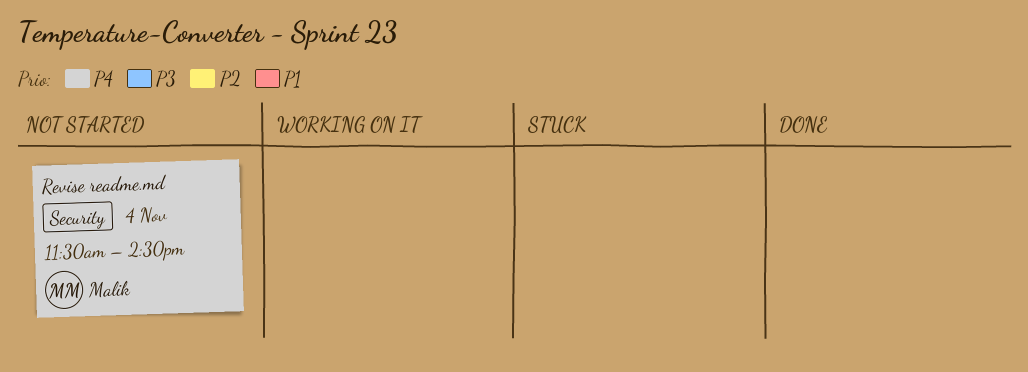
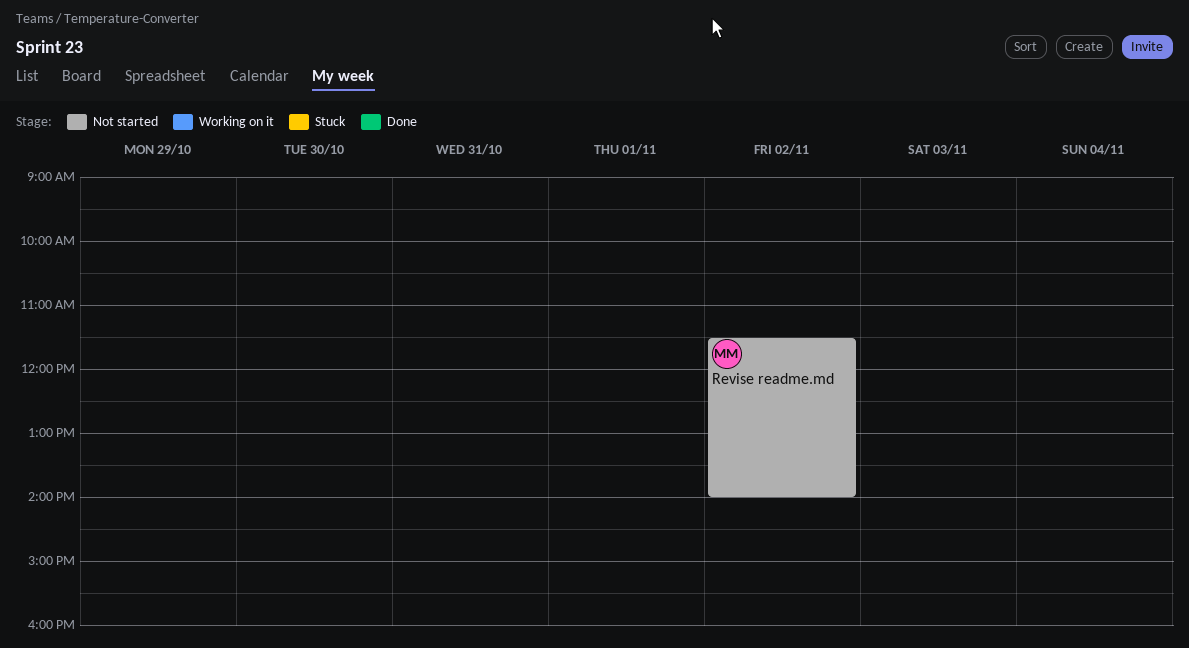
Revise readme.md, day: Nov 4 -> Nov 2
Revise readme.md, ends: 14:30 -> 14:00

